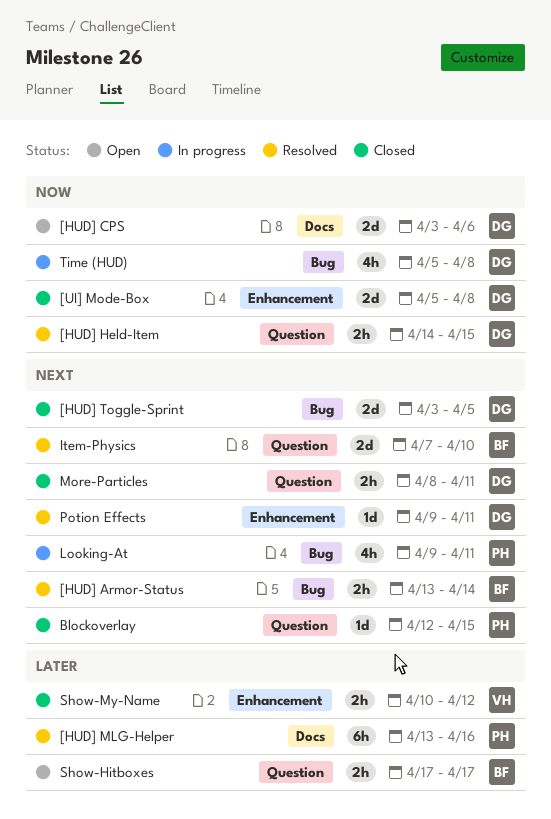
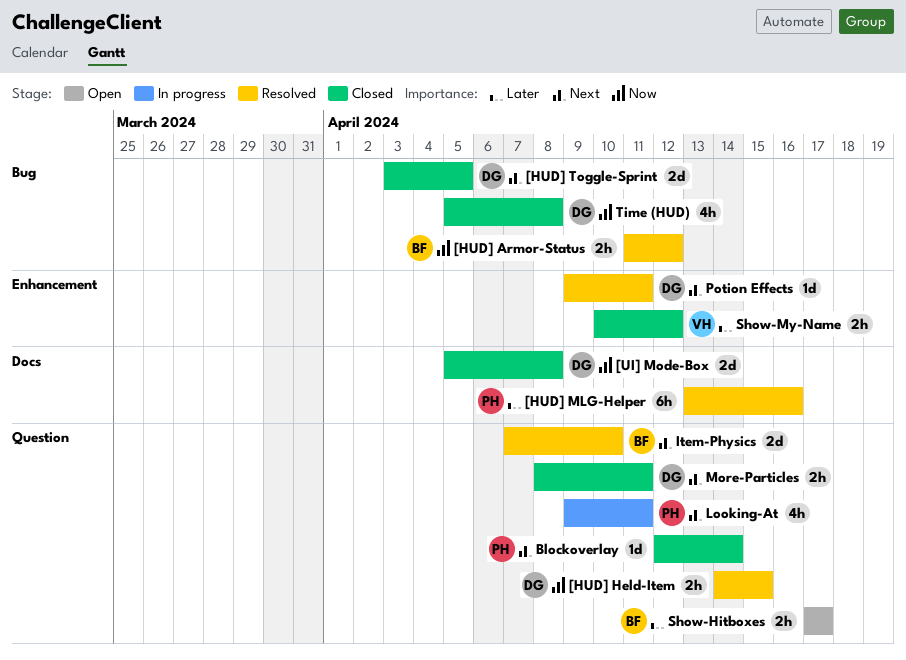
[HUD] Armor-Status, priority: Next -> Now
[HUD] Armor-Status, start: Apr 13 -> Apr 11
[HUD] Armor-Status, due: Apr 14 -> Apr 12
[HUD] CPS: present -> none
[UI] Mode-Box, label: Enhancement -> Docs
Blockoverlay, due: Apr 15 -> Apr 14
Looking-At, label: Bug -> Question
Time (HUD), status: In progress -> Closed

